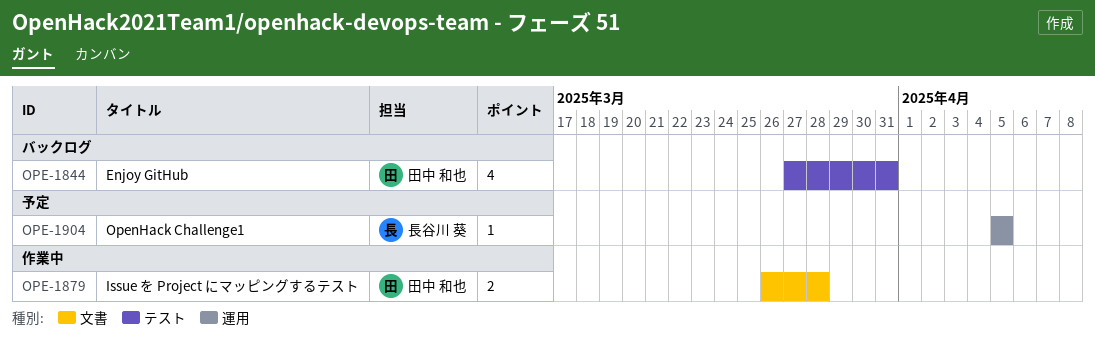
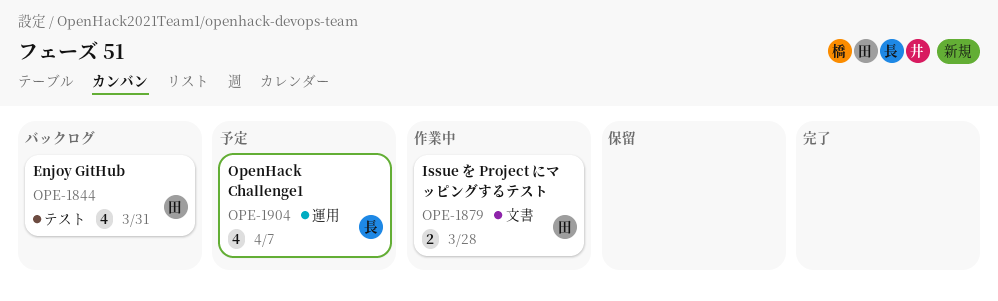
OPE-1904, estimate: 1 -> 4
OPE-1904, due: Apr 5 -> Apr 7

